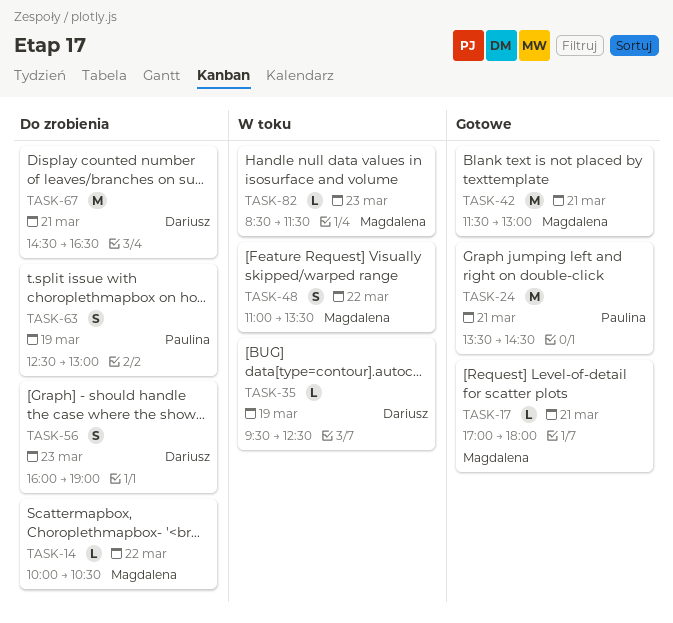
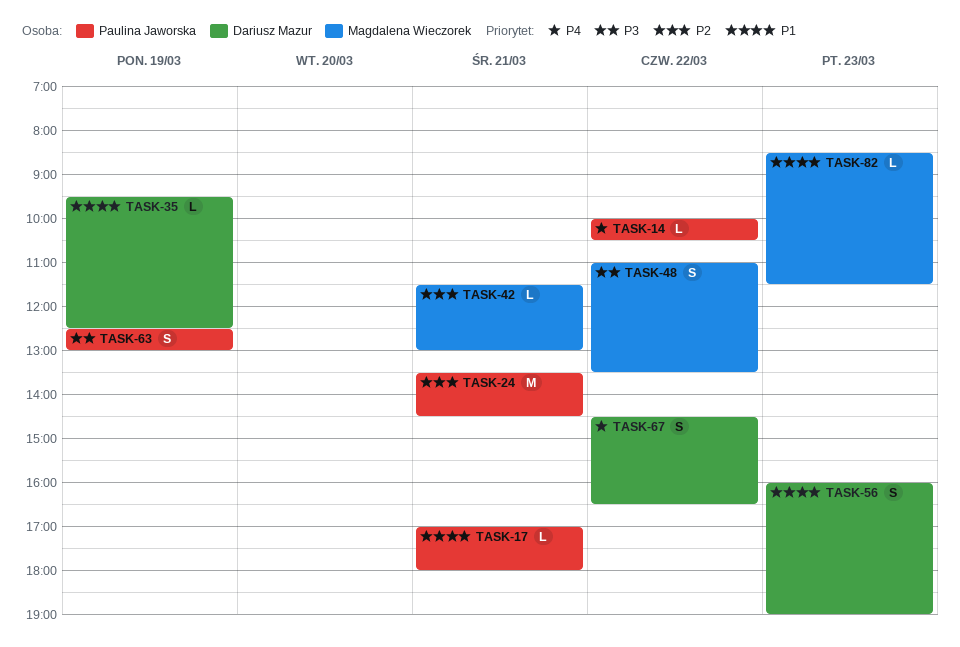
TASK-14, owner: Magdalena Wieczorek -> Paulina Jaworska
TASK-17, owner: Magdalena Wieczorek -> Paulina Jaworska
TASK-42, estimate: M -> L
TASK-67, estimate: M -> S
TASK-67, day: Mar 21 -> Mar 22

